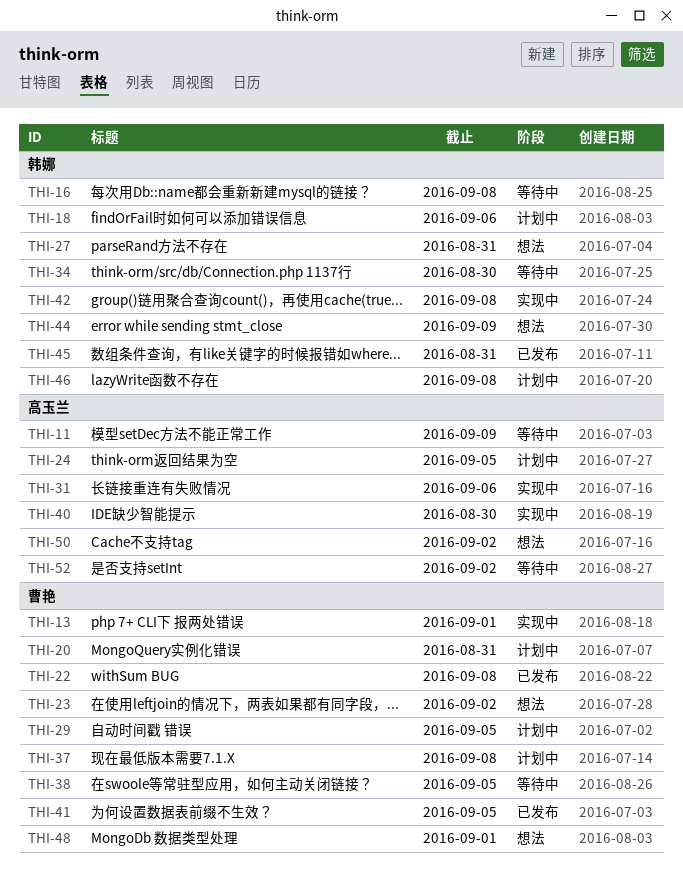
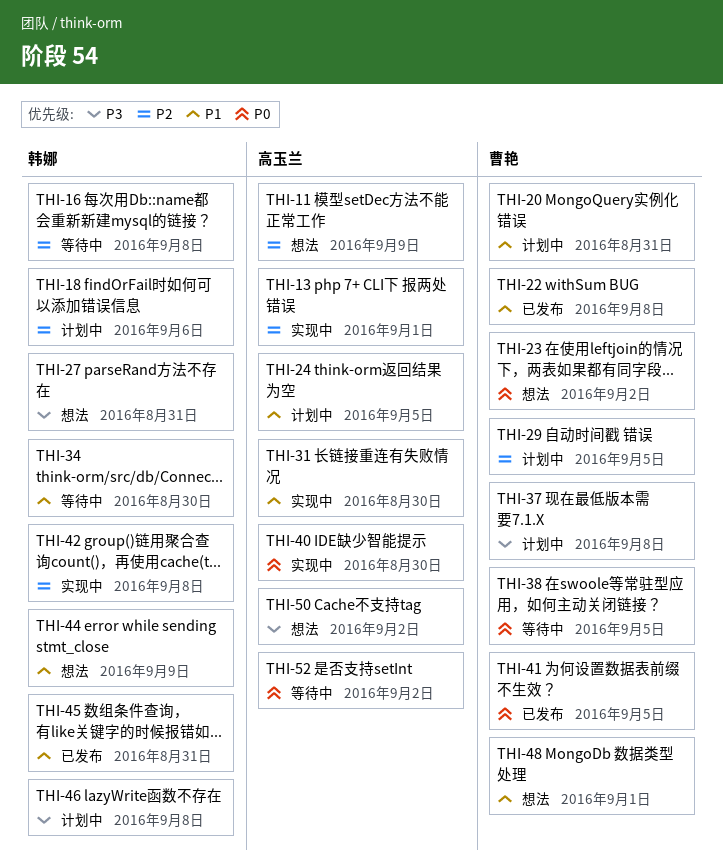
THI-11, status: 等待中 -> 想法
THI-13, owner: 曹艳 -> 高玉兰
THI-31, due: Sep 6 -> Aug 30

